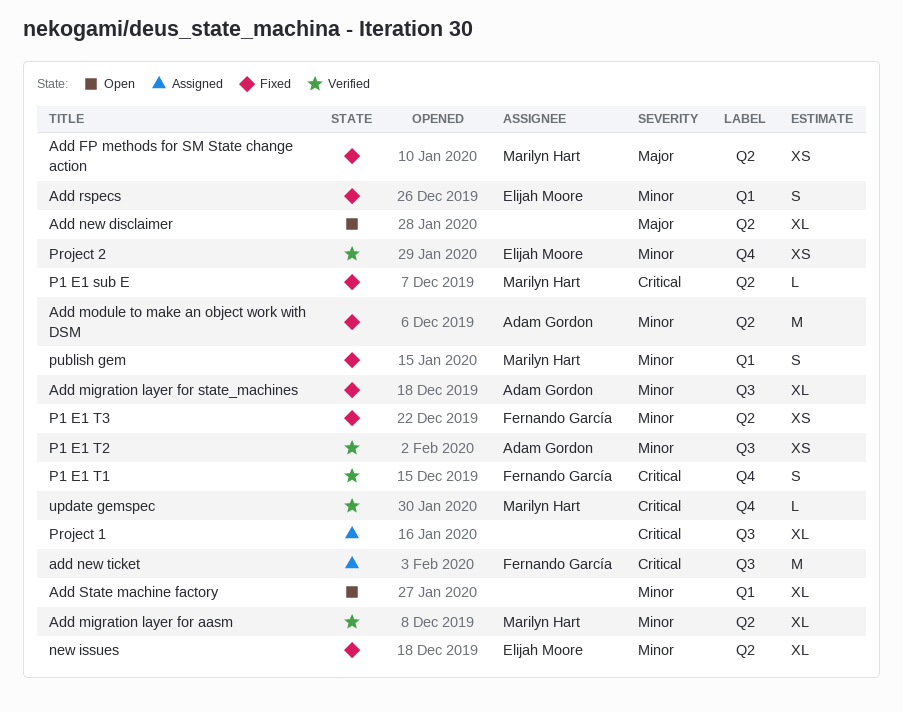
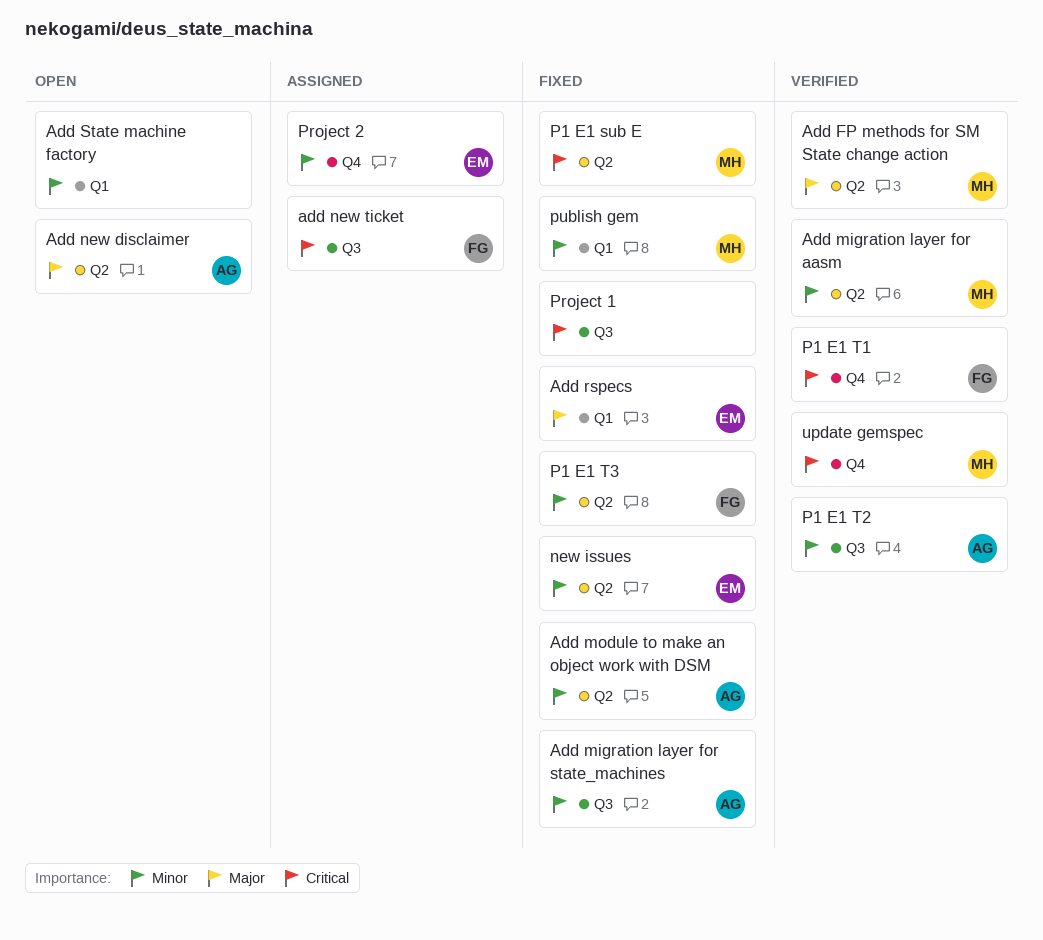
Add FP methods for SM State change action, status: Fixed -> Verified
Add new disclaimer, owner: none -> Adam Gordon
Add rspecs, priority: Minor -> Major
Project 1, status: Assigned -> Fixed
Project 2, status: Verified -> Assigned

